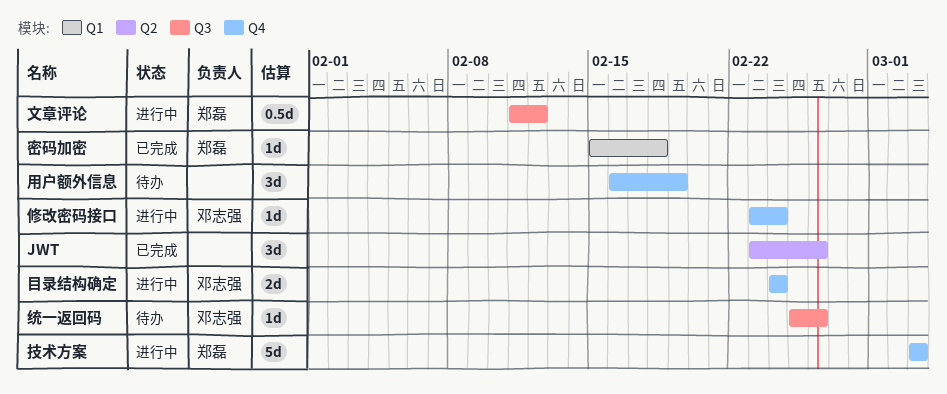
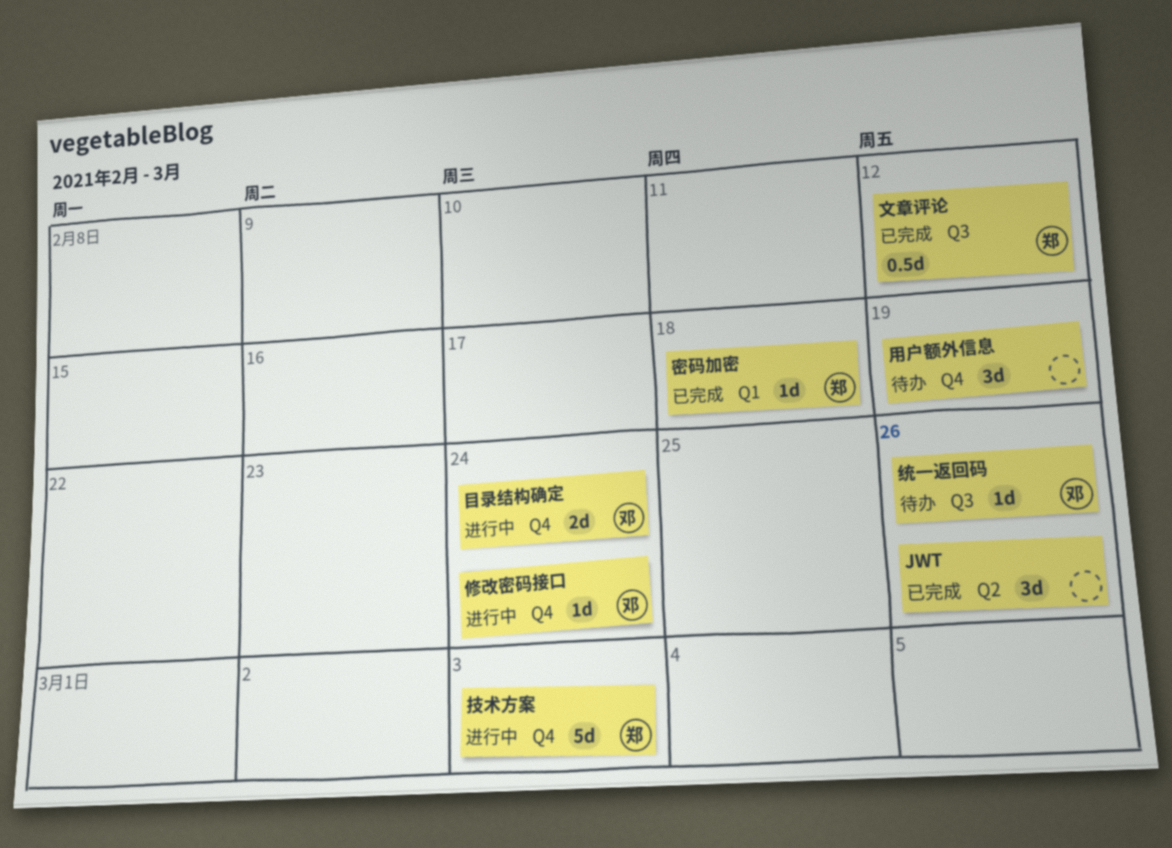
文章评论, status: 进行中 -> 已完成

